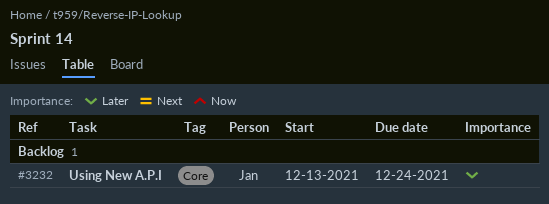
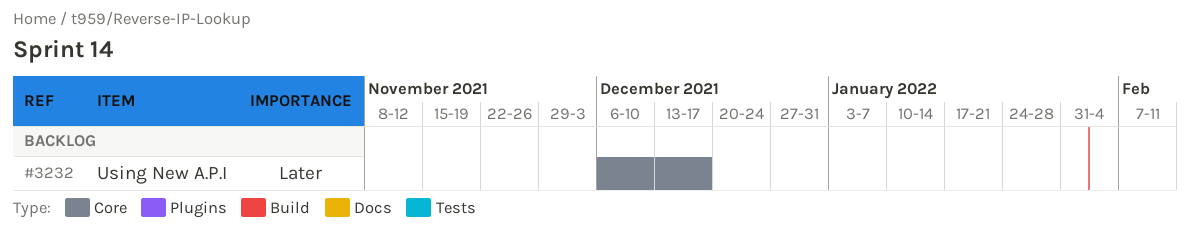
#3232, start: Dec 13 -> Dec 6
#3232, due: Dec 24 -> Dec 17

